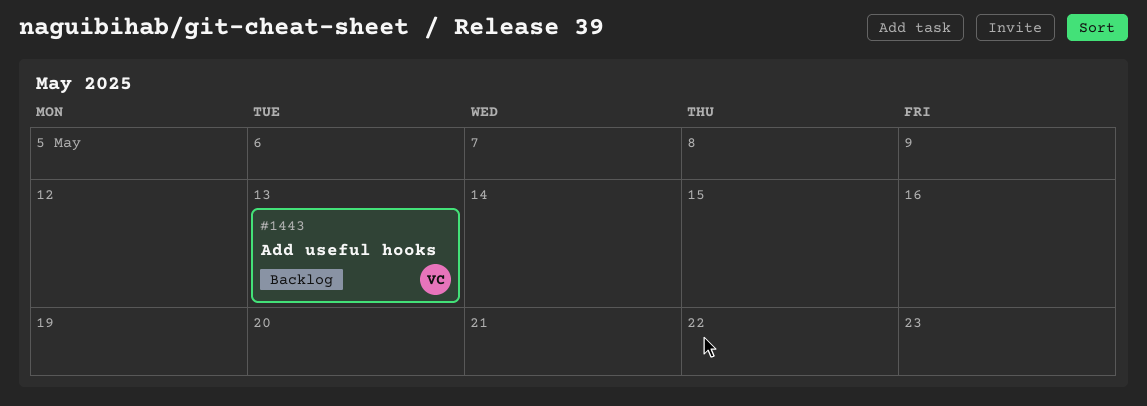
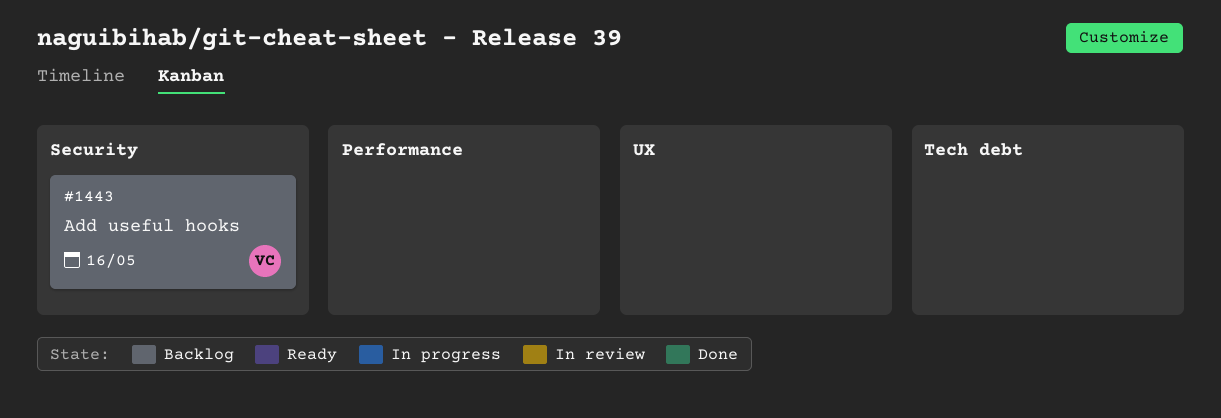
#1443, due: May 13 -> May 16

